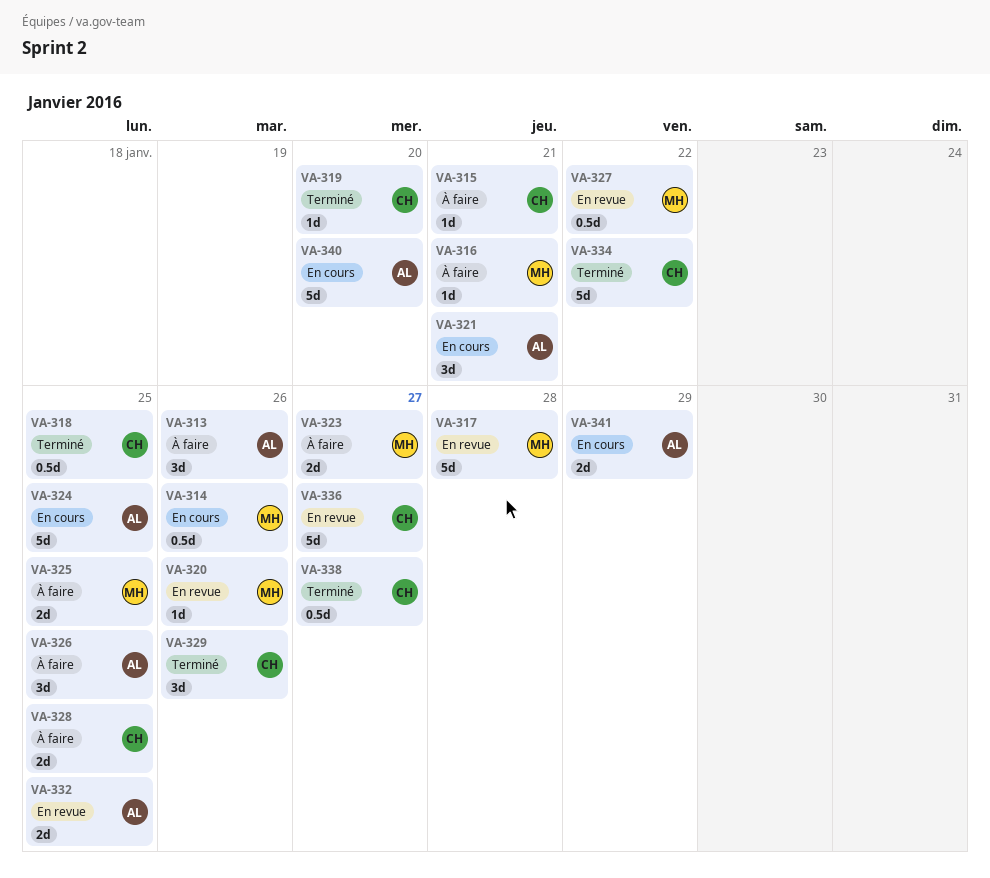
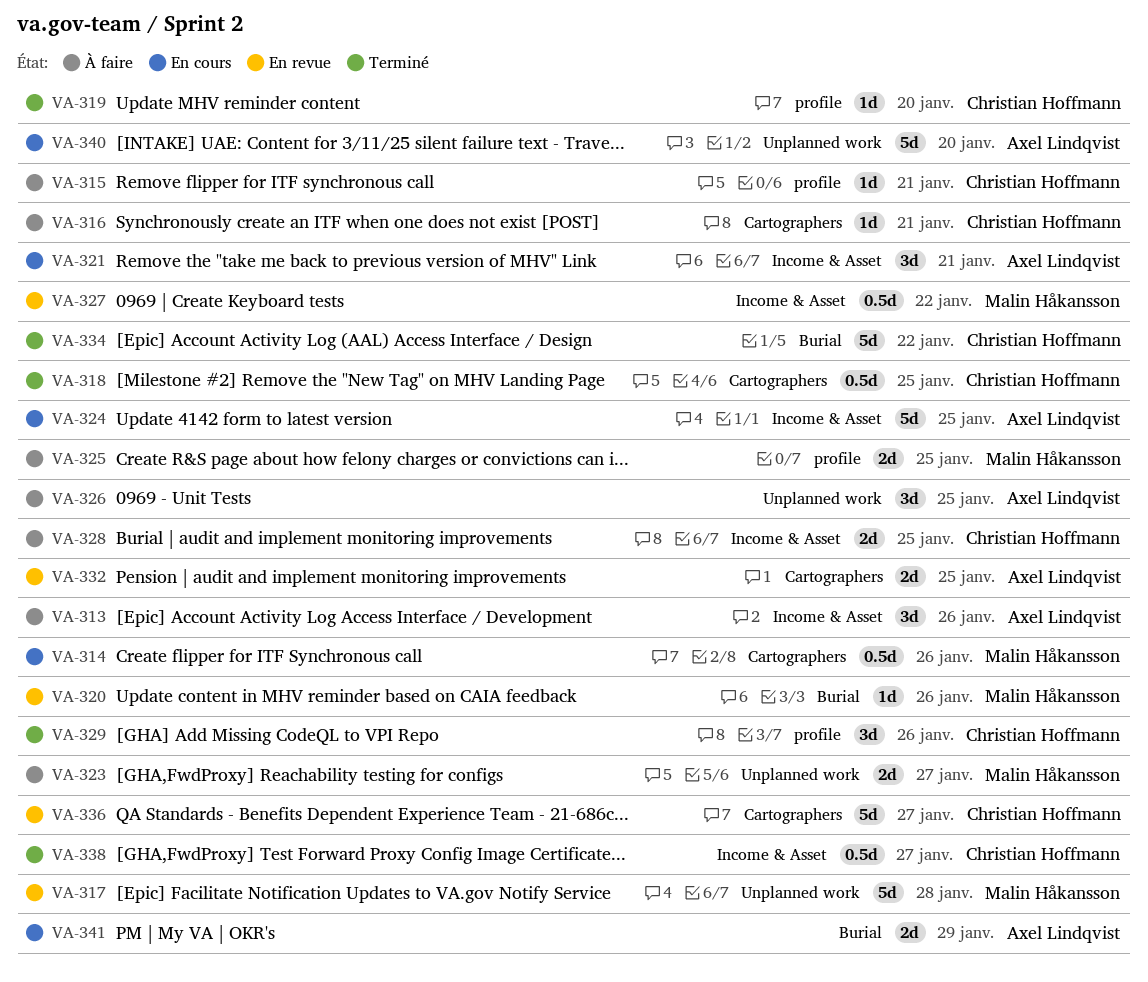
VA-316, owner: Malin Håkansson -> Christian Hoffmann

